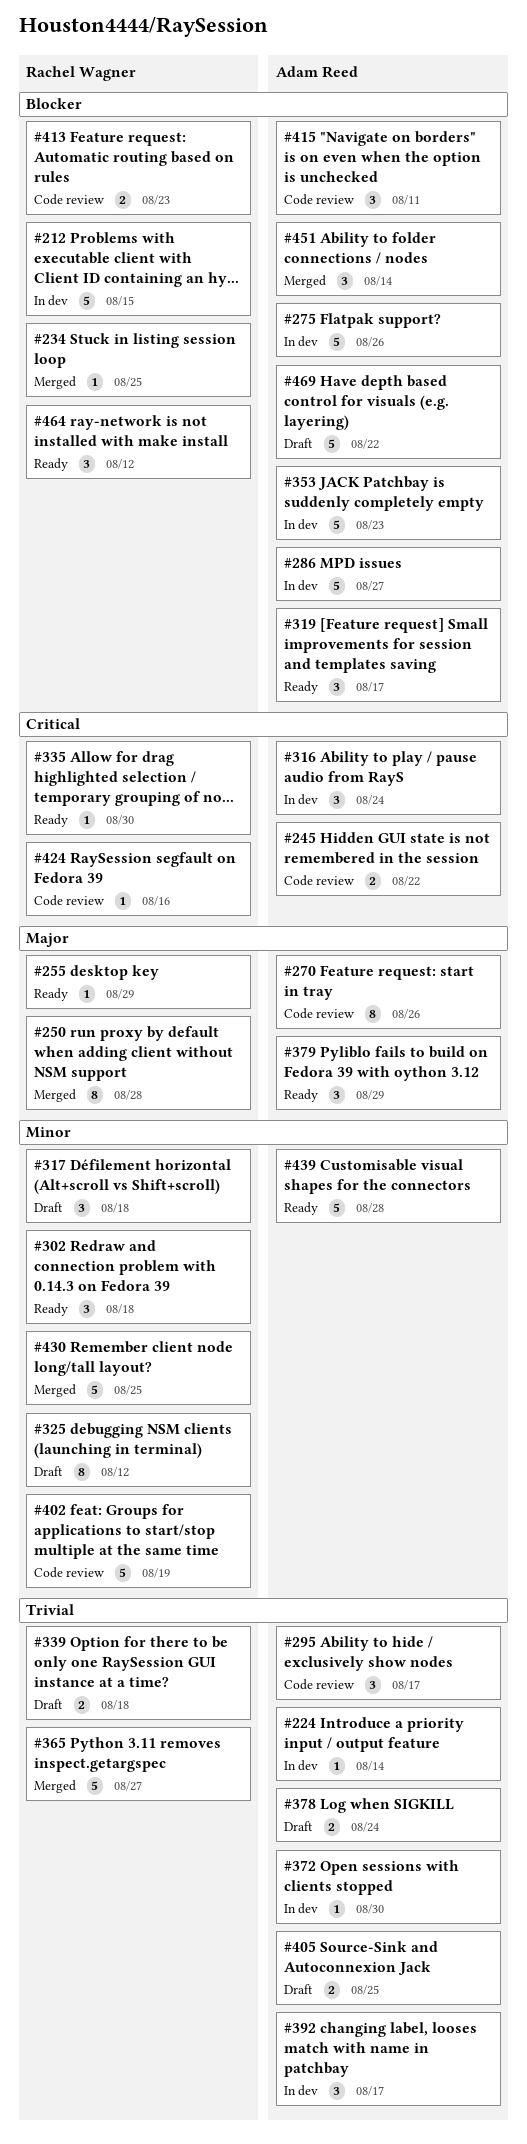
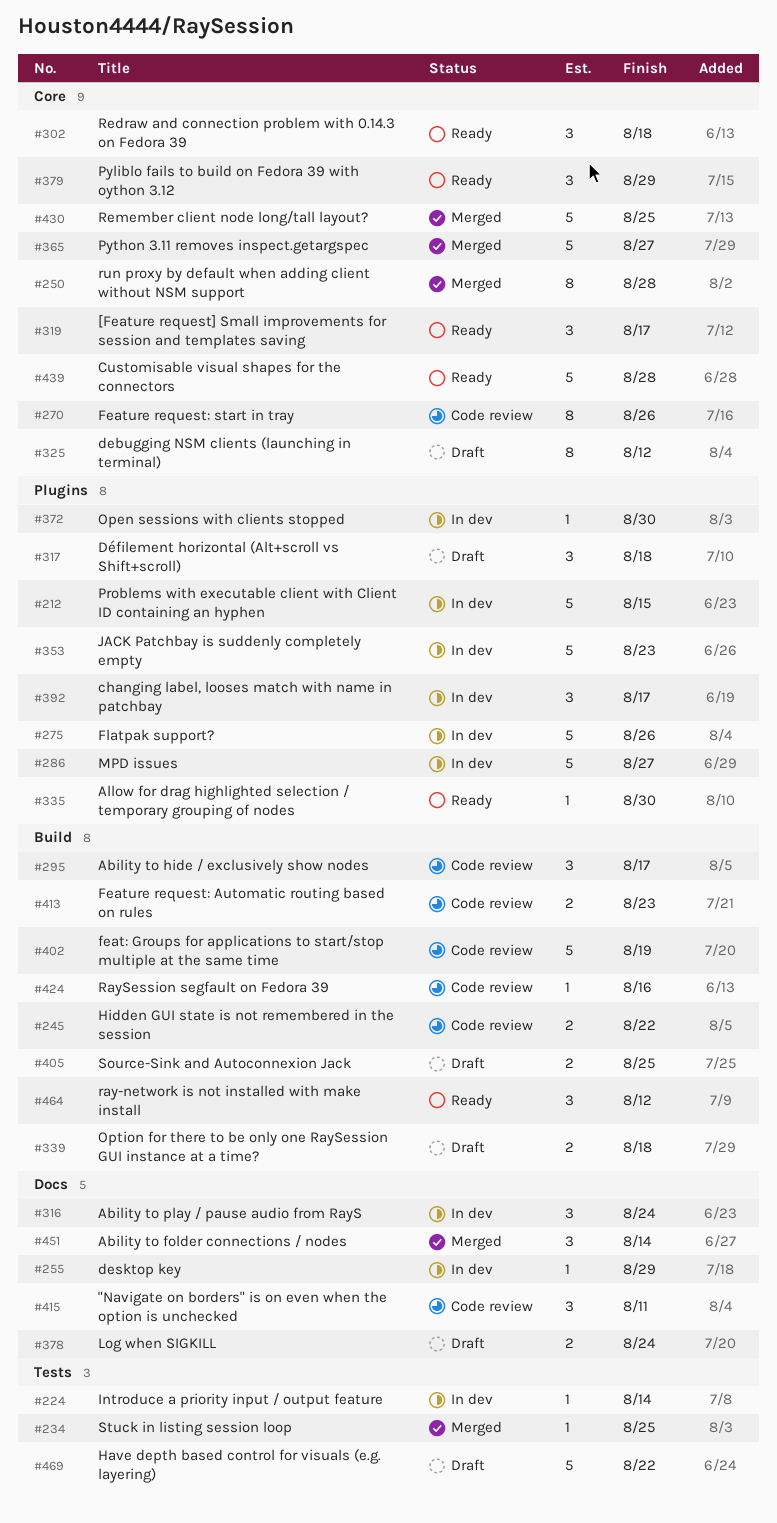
#255, status: Ready -> In dev

